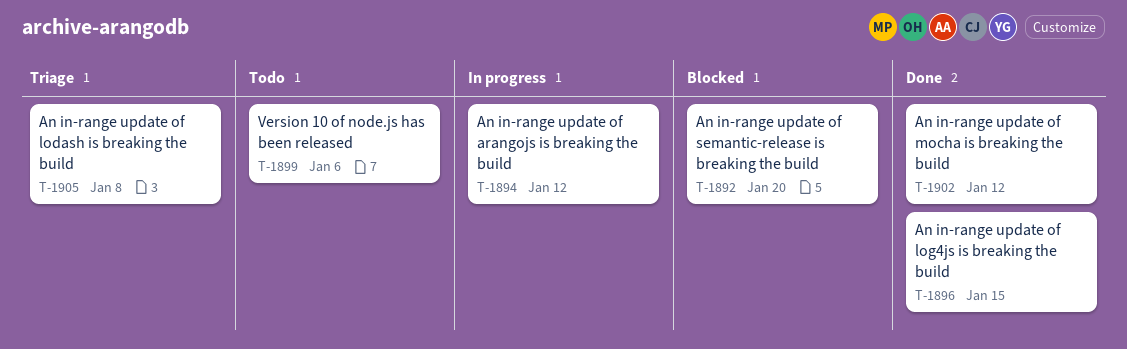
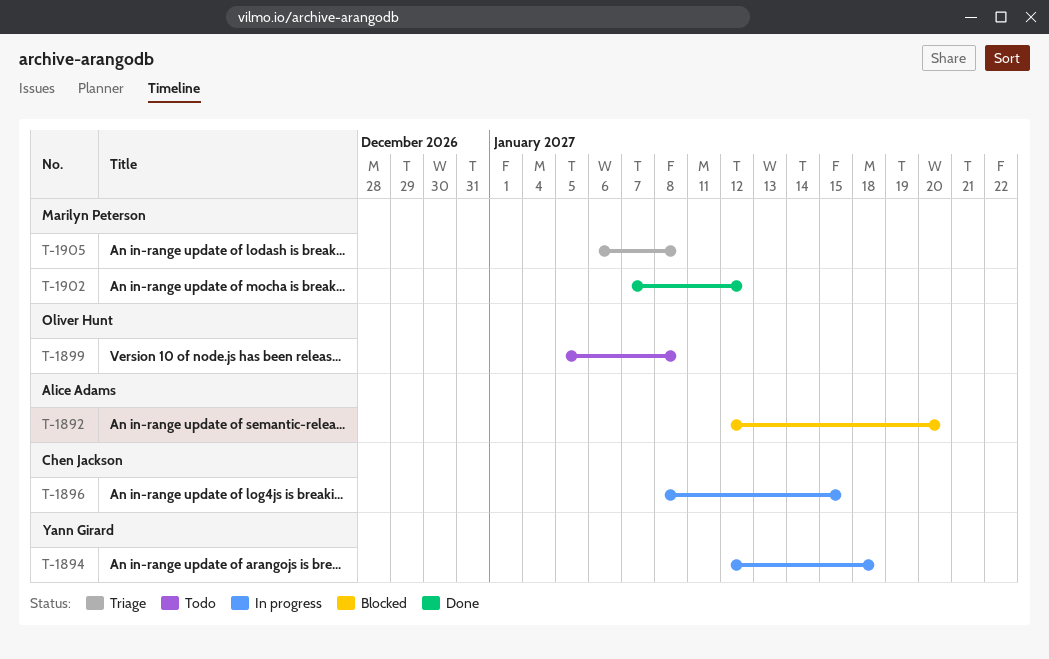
T-1894, due: Jan 12 -> Jan 18
T-1896, status: Done -> In progress
T-1899, due: Jan 6 -> Jan 8

